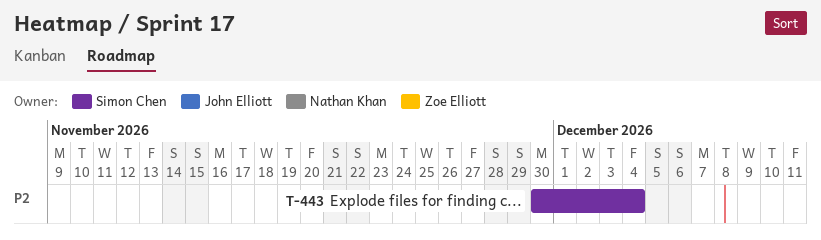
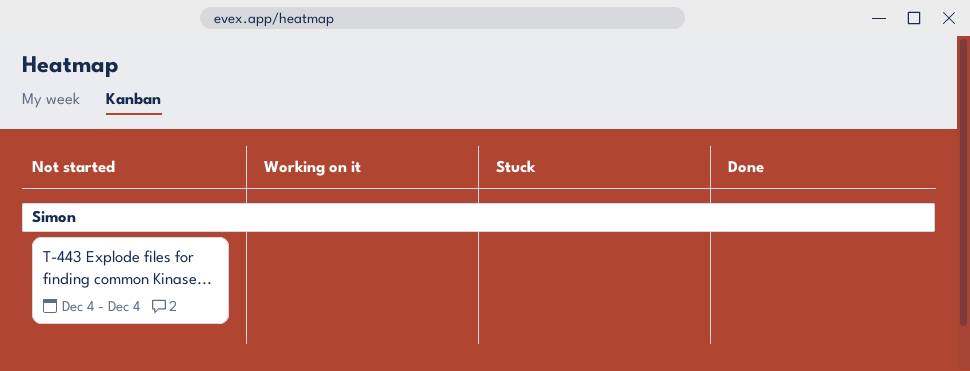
T-443, start: Nov 30 -> Dec 4

